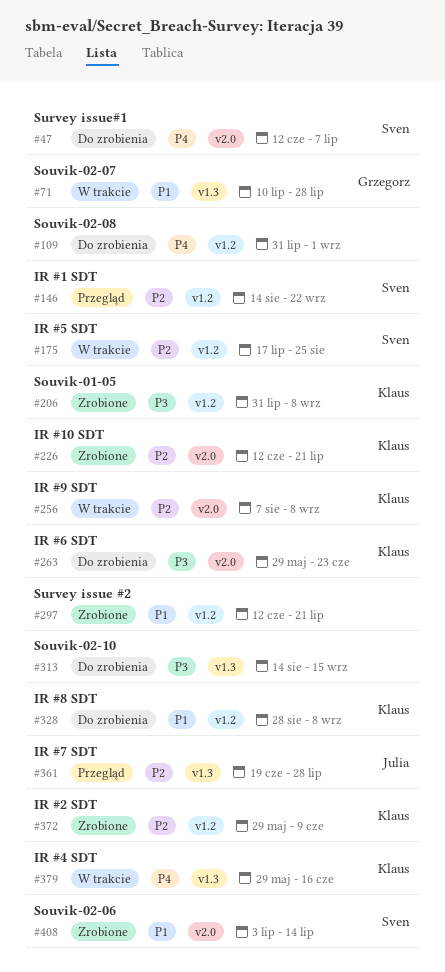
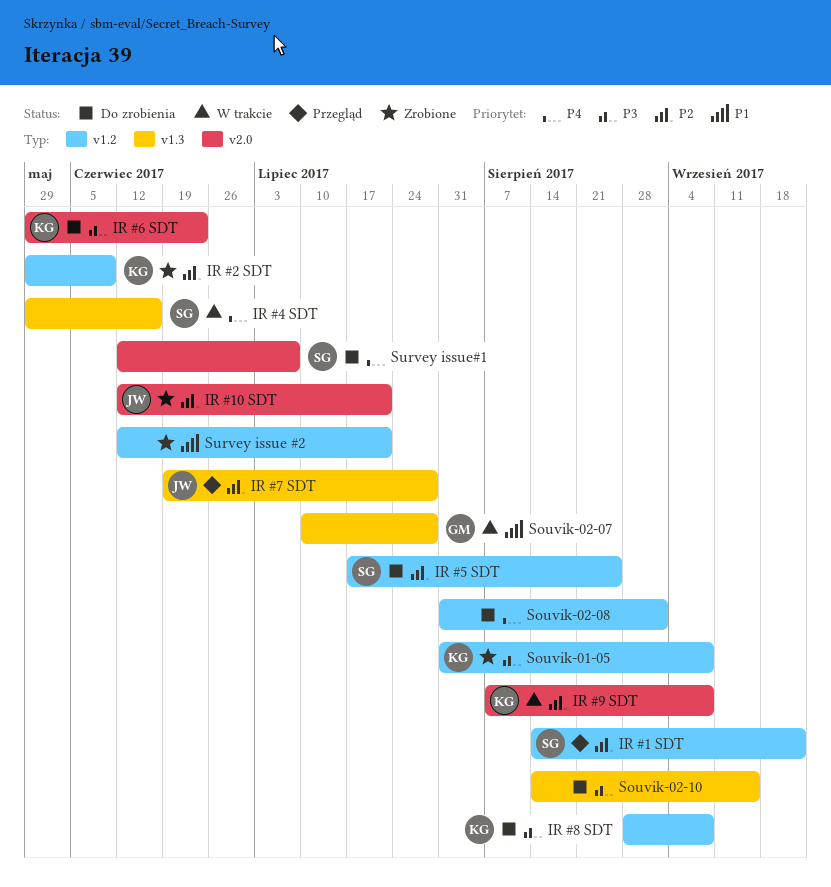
IR #10 SDT, owner: Klaus -> Julia
IR #4 SDT, owner: Klaus -> Sven
IR #5 SDT, status: W trakcie -> Do zrobienia
IR #8 SDT, priority: P1 -> P3
Souvik-02-06: present -> none

